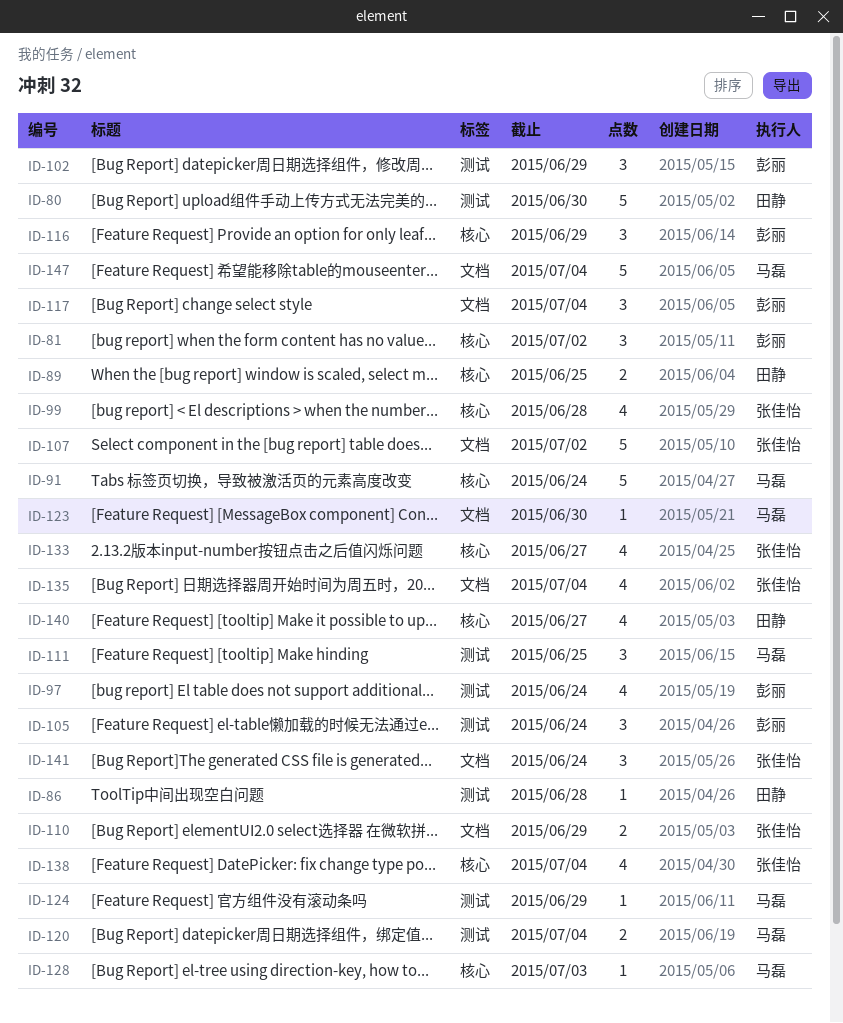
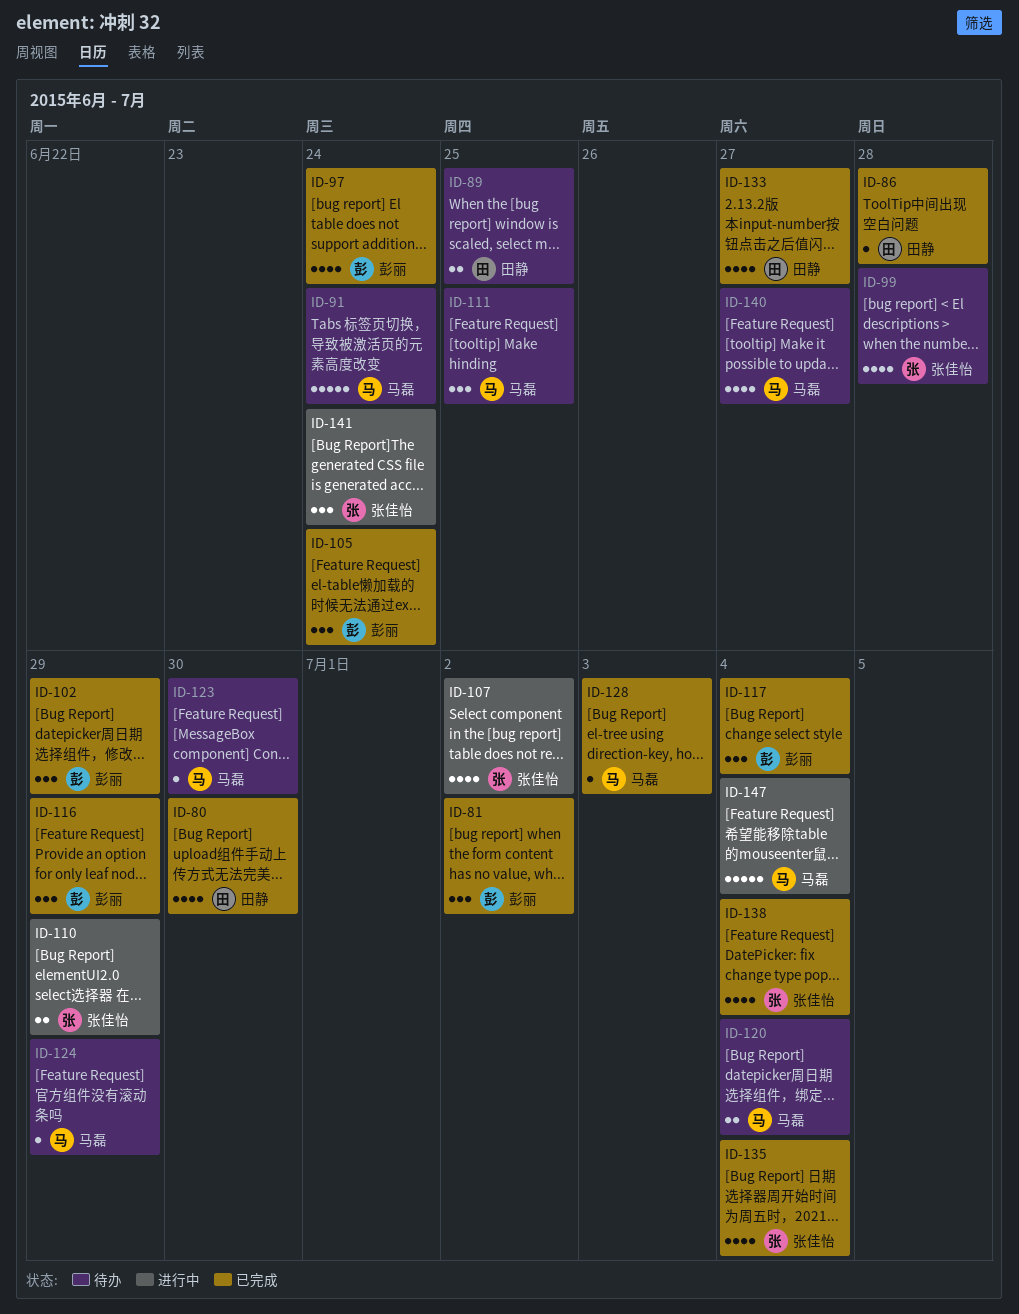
ID-80, estimate: 5 -> 4
ID-107, estimate: 5 -> 4
ID-133, owner: 张佳怡 -> 田静
ID-140, owner: 田静 -> 马磊

